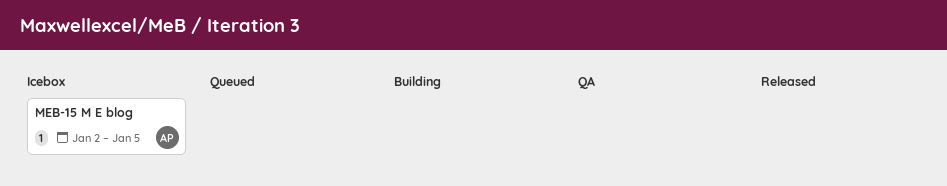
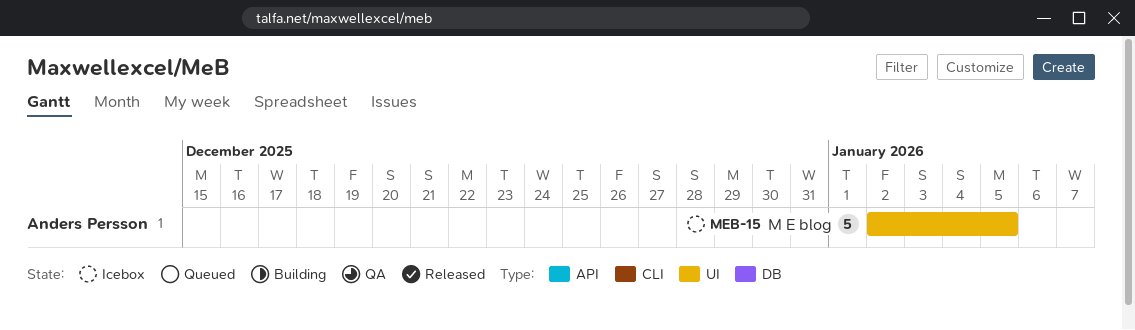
MEB-15, estimate: 1 -> 5

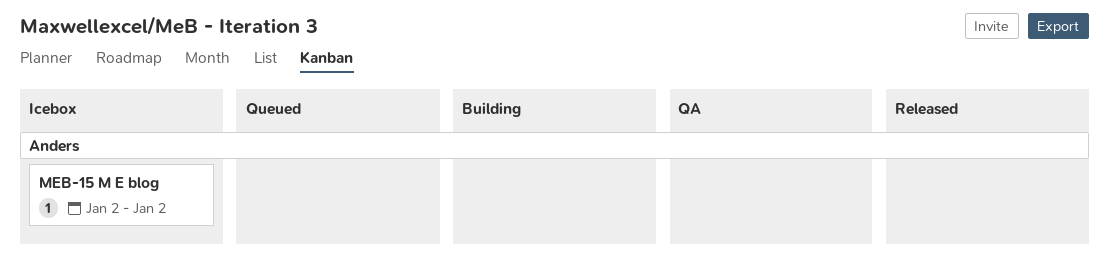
MEB-15, estimate: 5 -> 1
MEB-15, due: Jan 5 -> Jan 2

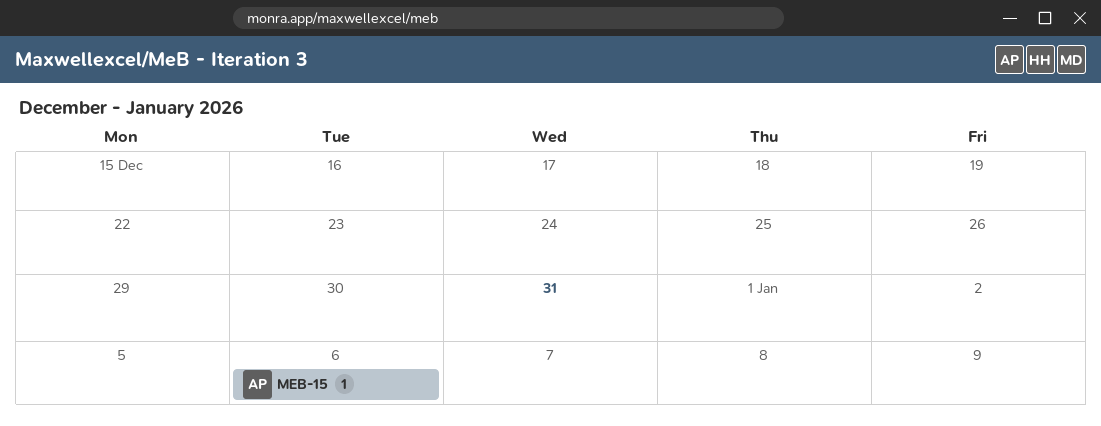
MEB-15, start: Jan 2 -> Jan 6
MEB-15, due: Jan 2 -> Jan 6

